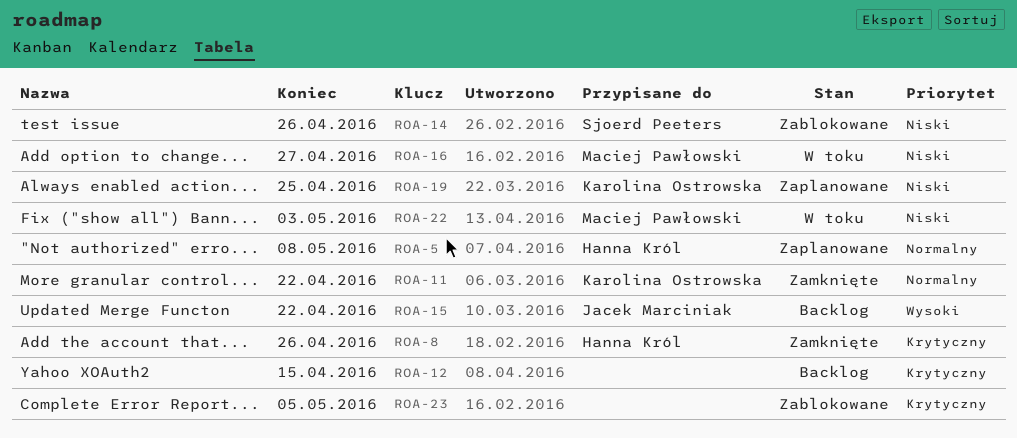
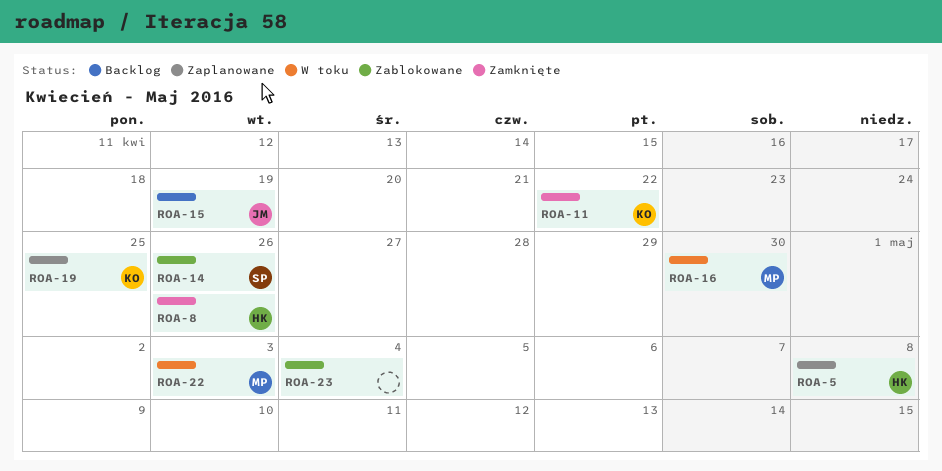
ROA-12: present -> none
ROA-15, due: Apr 22 -> Apr 19
ROA-16, due: Apr 27 -> Apr 30
ROA-23, due: May 5 -> May 4

